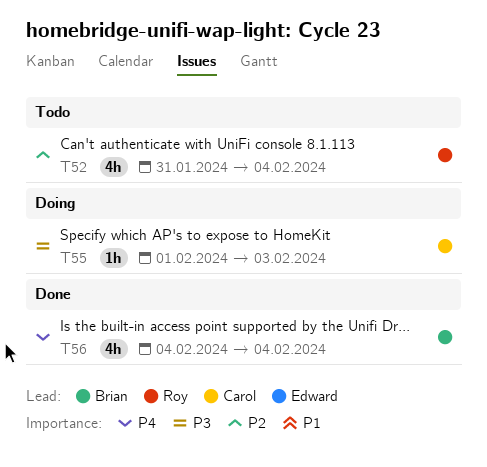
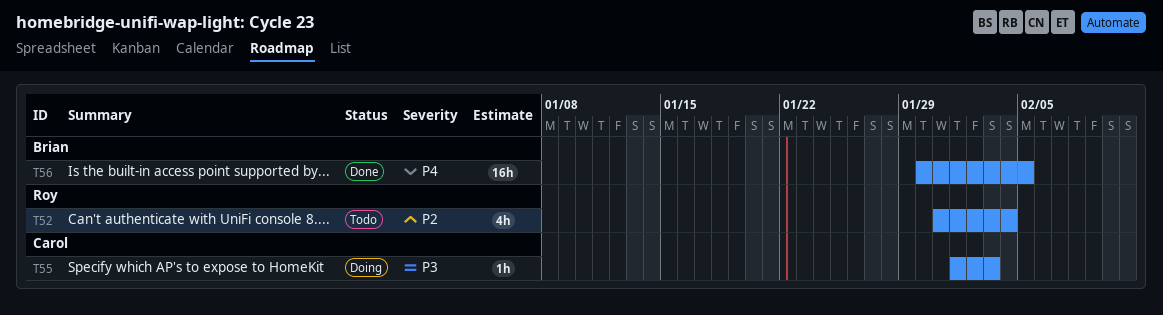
T56, estimate: 4h -> 16h
T56, start: Feb 4 -> Jan 30
T56, due: Feb 4 -> Feb 5

